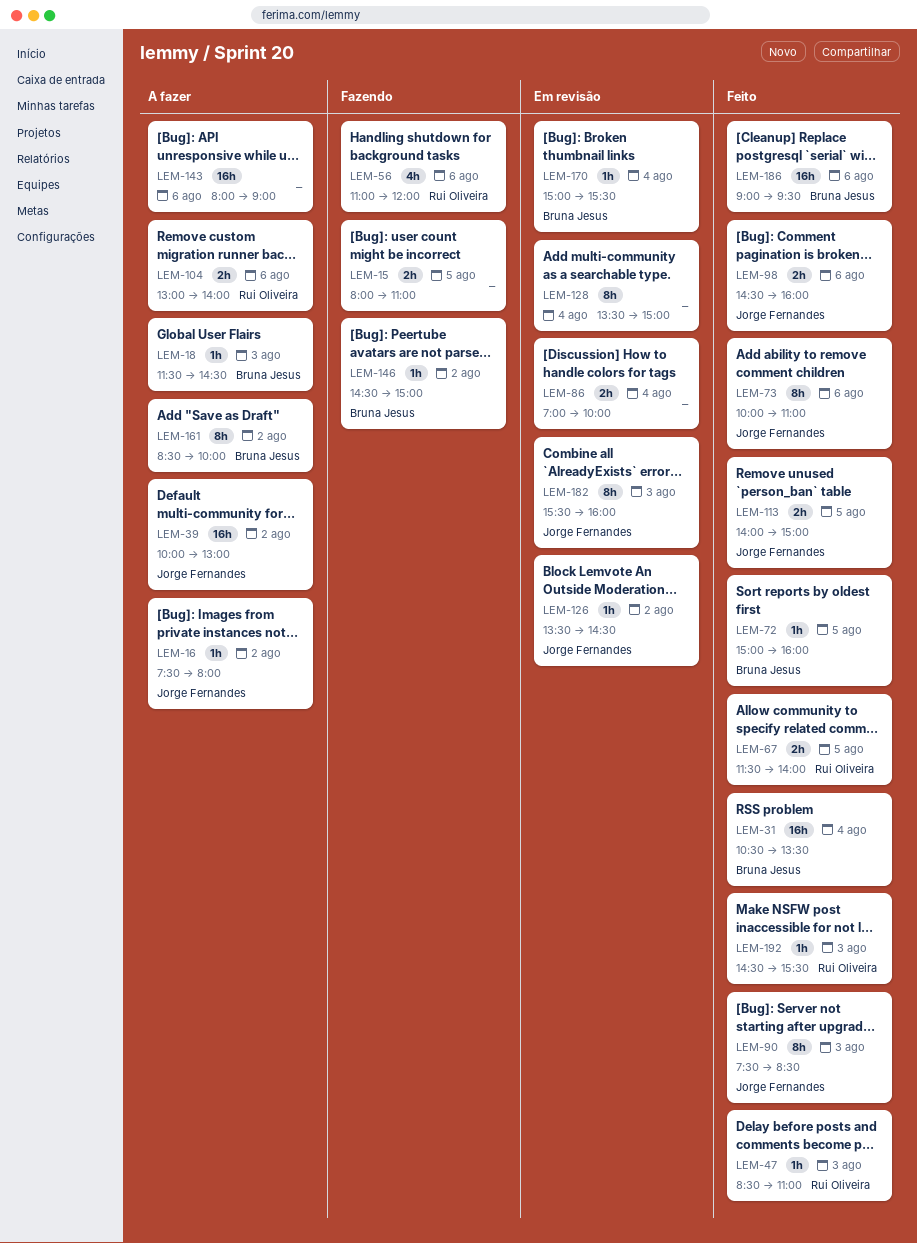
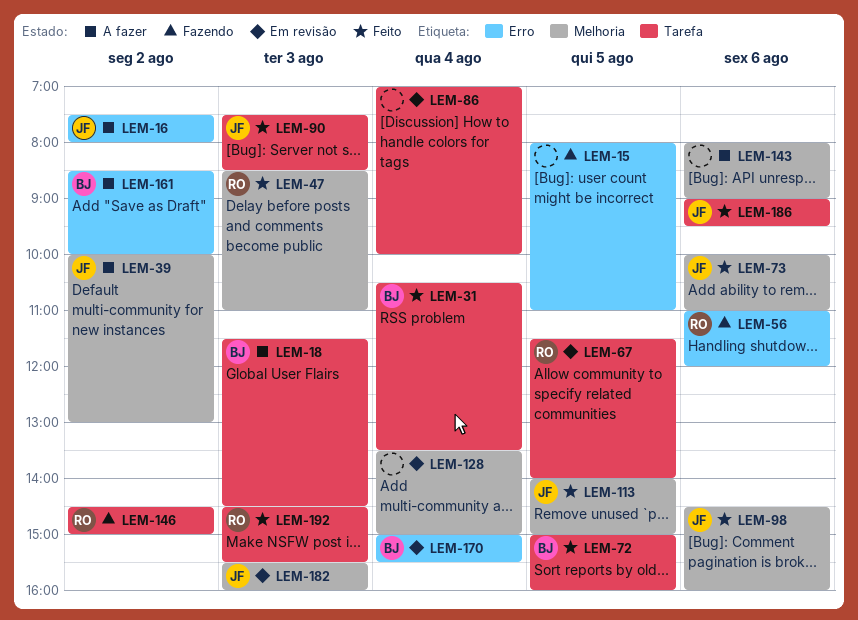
LEM-67, status: Feito -> Em revisão
LEM-104: present -> none
LEM-126: present -> none
LEM-146, owner: Bruna Jesus -> Rui Oliveira
LEM-186, owner: Bruna Jesus -> Jorge Fernandes

